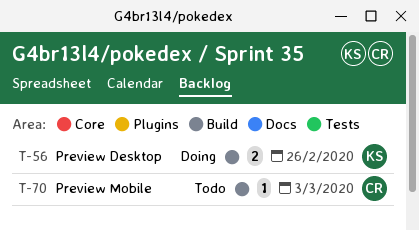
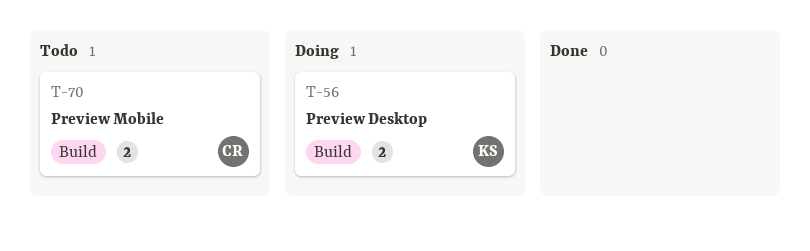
T-70, estimate: 1 -> 2

